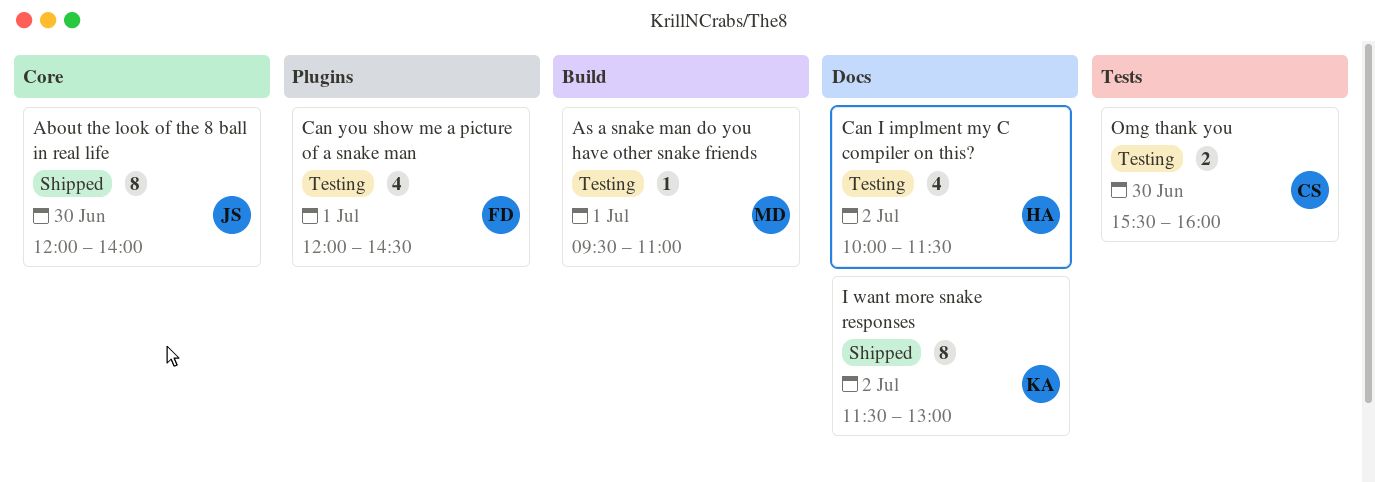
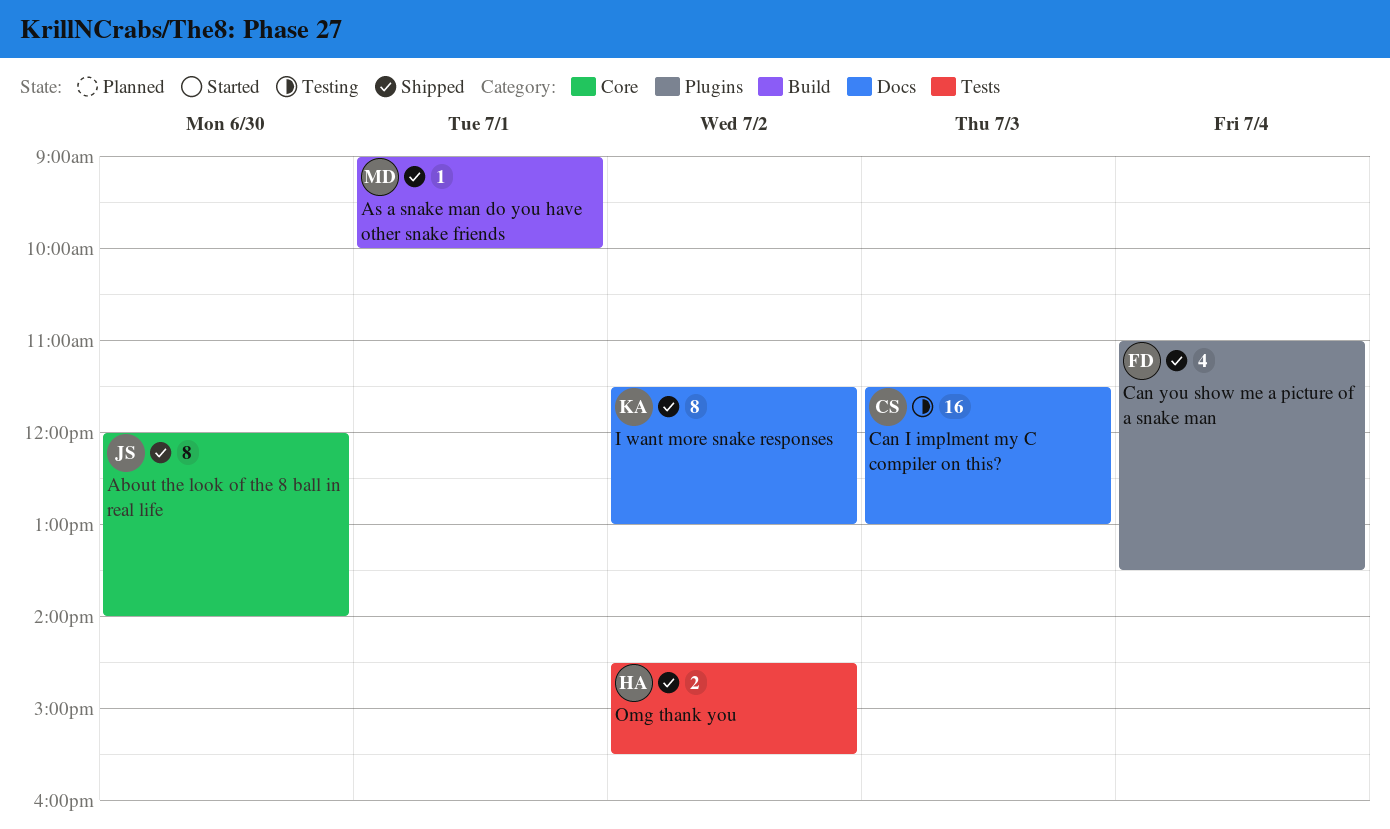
As a snake man do you have other snake friends, status: Testing -> Shipped
As a snake man do you have other snake friends, begins: 09:30 -> 09:00
As a snake man do you have other snake friends, ends: 11:00 -> 10:00
Can I implment my C compiler on this?, owner: HA -> CS
Can I implment my C compiler on this?, estimate: 4 -> 16
Can I implment my C compiler on this?, day: Jul 2 -> Jul 3
Can I implment my C compiler on this?, begins: 10:00 -> 11:30
Can I implment my C compiler on this?, ends: 11:30 -> 13:00
Can you show me a picture of a snake man, status: Testing -> Shipped
Can you show me a picture of a snake man, day: Jul 1 -> Jul 4
Can you show me a picture of a snake man, begins: 12:00 -> 11:00
Can you show me a picture of a snake man, ends: 14:30 -> 13:30
Omg thank you, status: Testing -> Shipped
Omg thank you, owner: CS -> HA
Omg thank you, day: Jun 30 -> Jul 2
Omg thank you, begins: 15:30 -> 14:30
Omg thank you, ends: 16:00 -> 15:30

